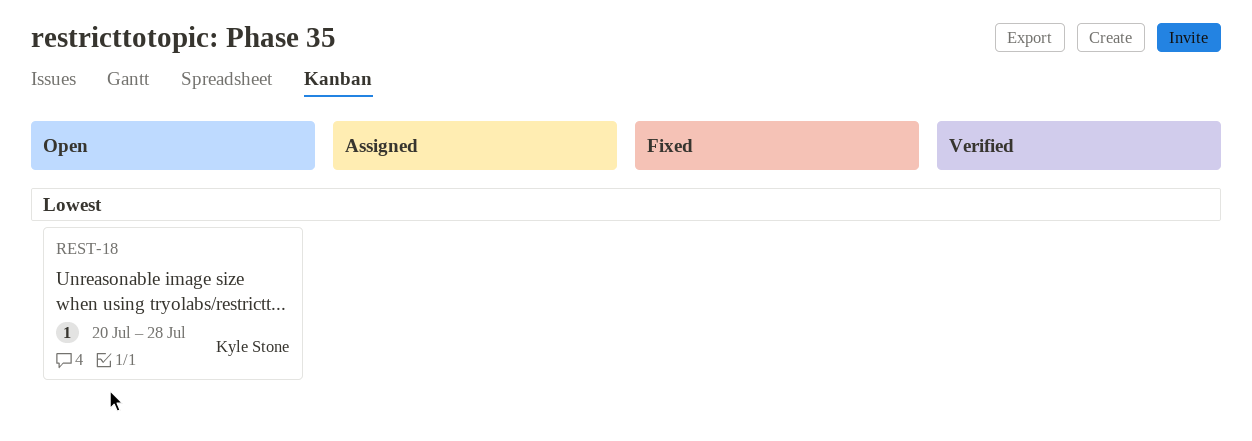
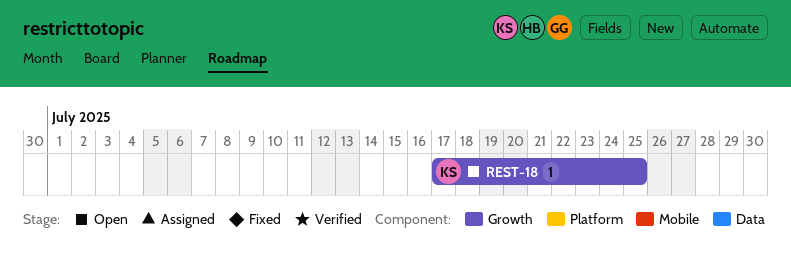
REST-18, start: Jul 20 -> Jul 17
REST-18, due: Jul 28 -> Jul 25

